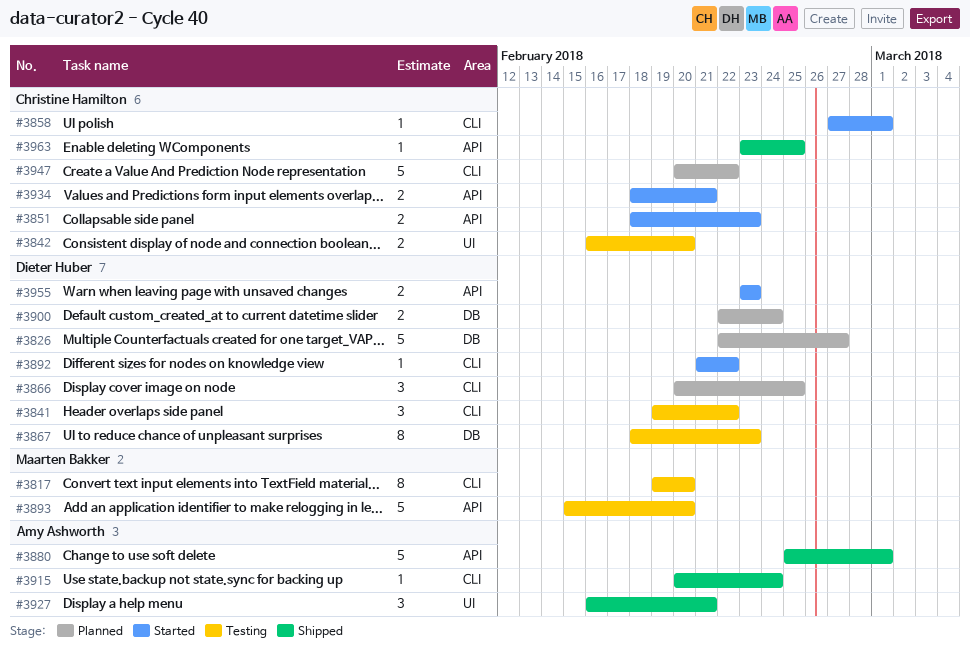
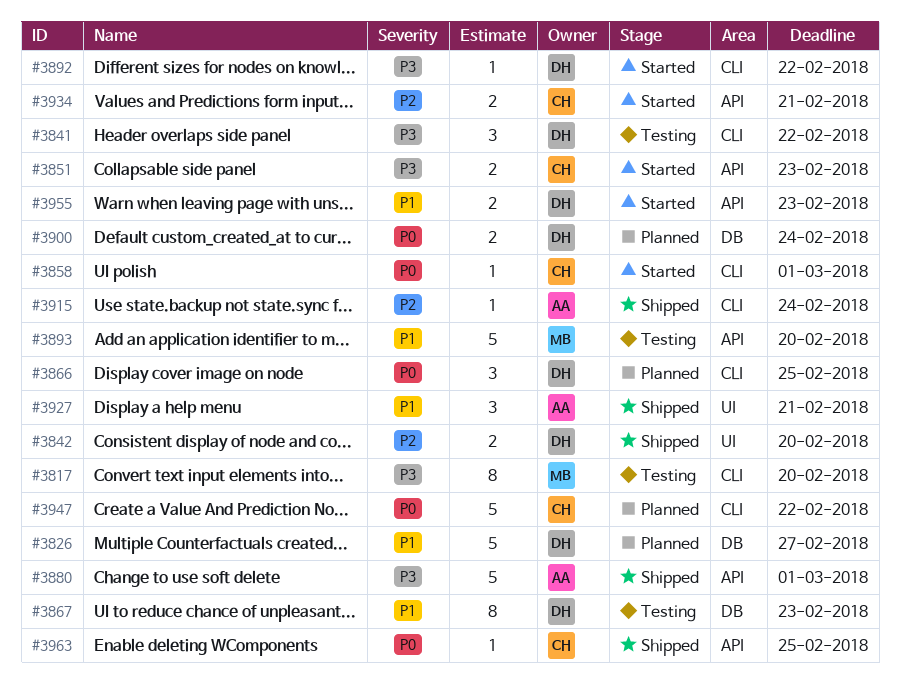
#3842, status: Testing -> Shipped
#3842, owner: Christine Hamilton -> Dieter Huber

